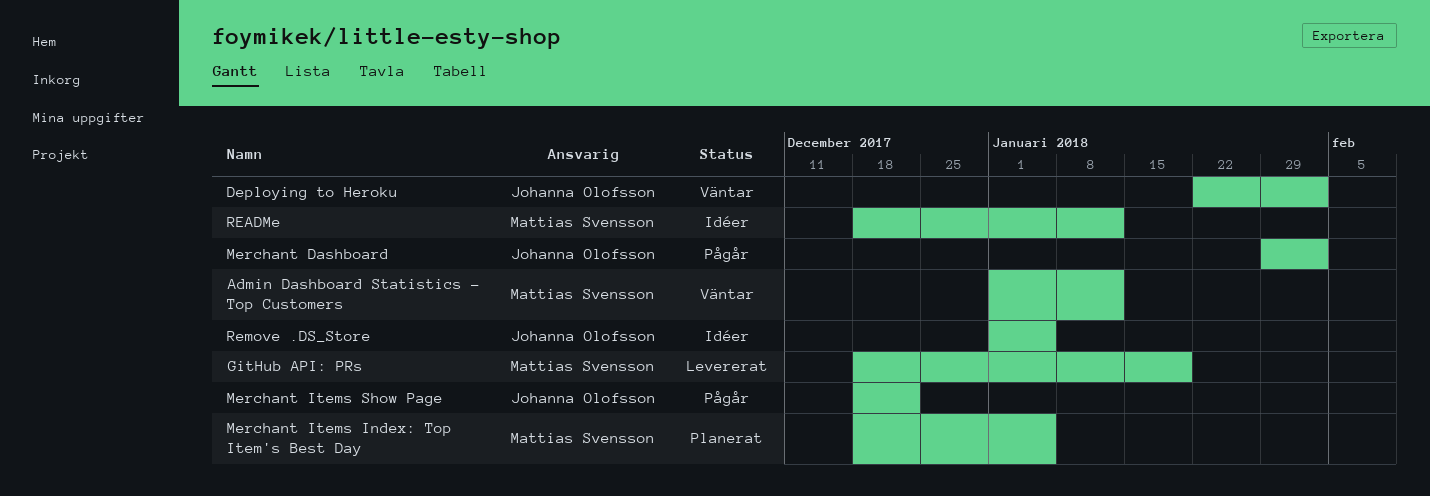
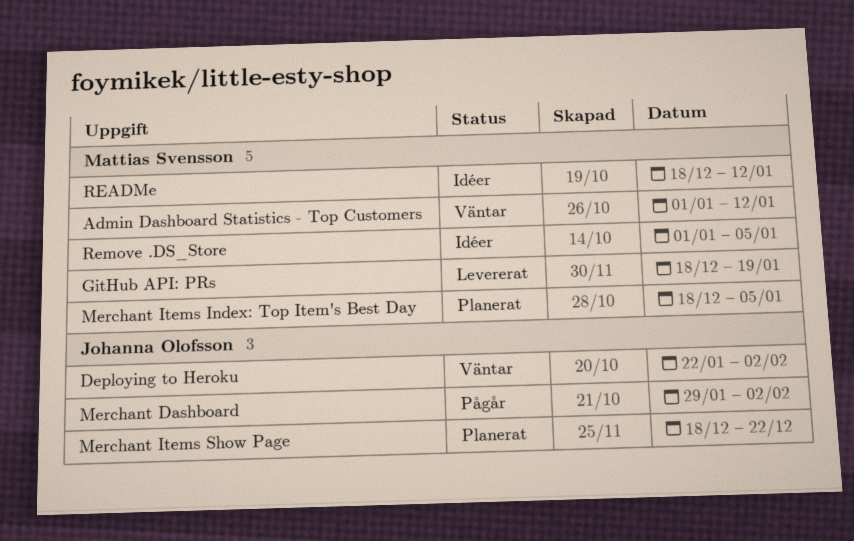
Merchant Items Show Page, status: Pågår -> Planerat
Remove .DS_Store, owner: Johanna Olofsson -> Mattias Svensson

